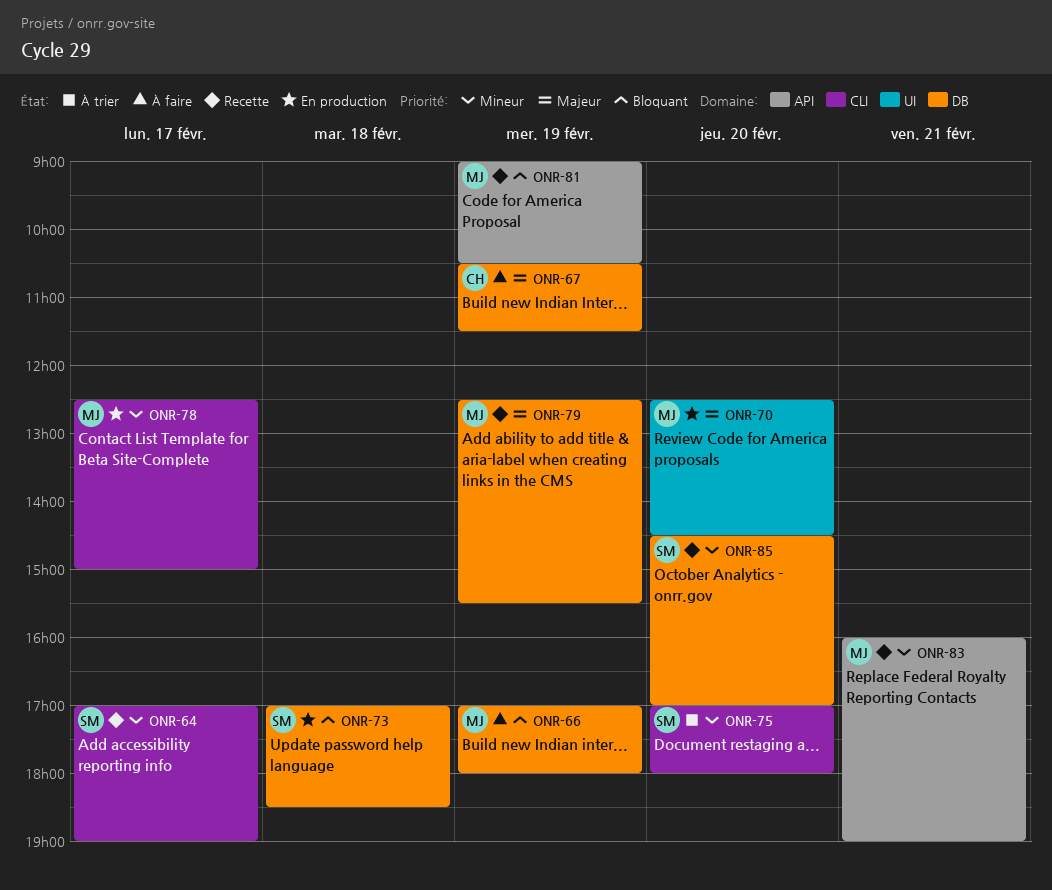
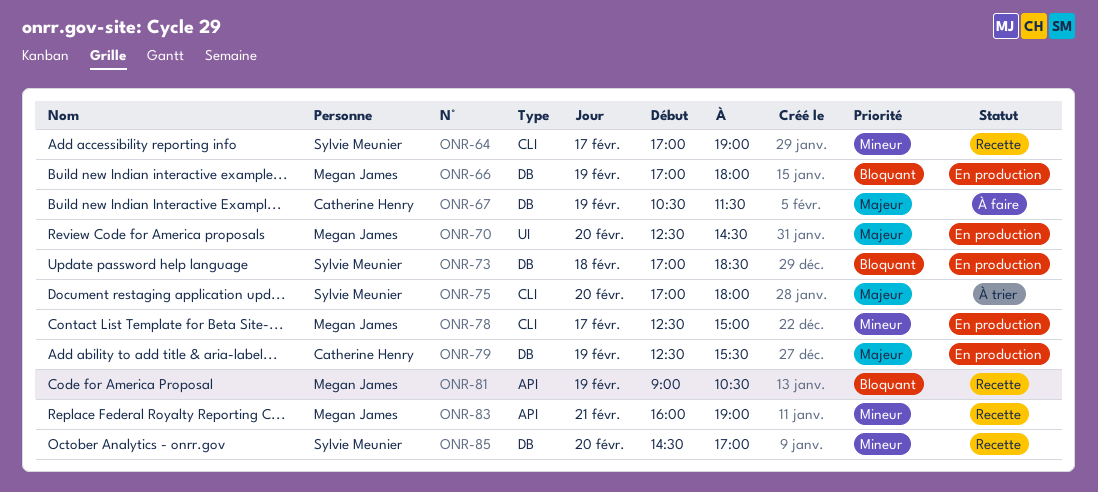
ONR-66, status: À faire -> En production
ONR-75, priority: Mineur -> Majeur
ONR-79, status: Recette -> En production
ONR-79, owner: Megan James -> Catherine Henry

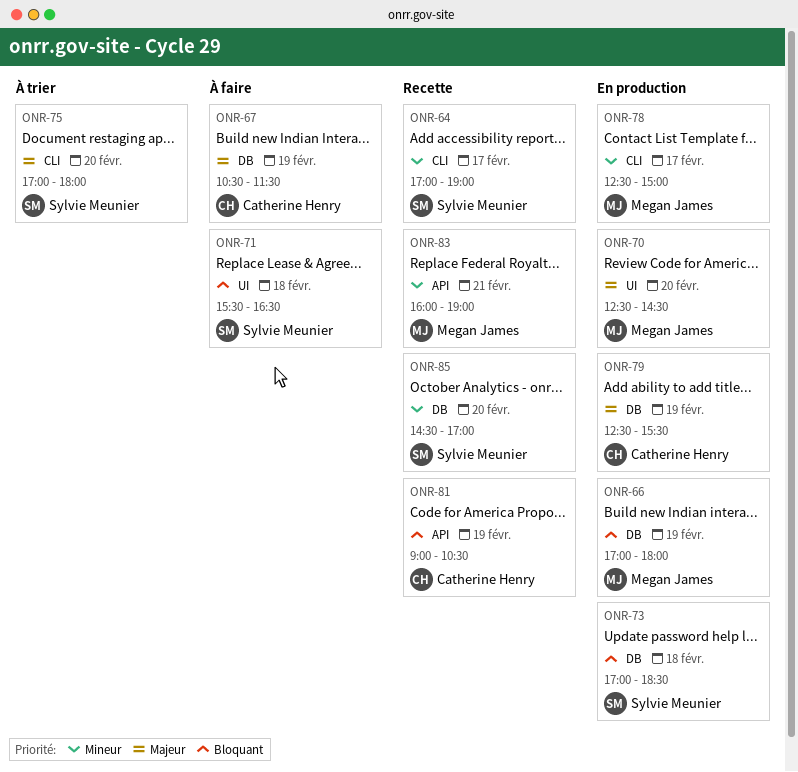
ONR-71: none -> present
ONR-81, owner: Megan James -> Catherine Henry

